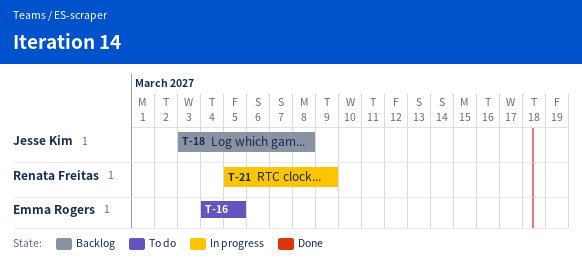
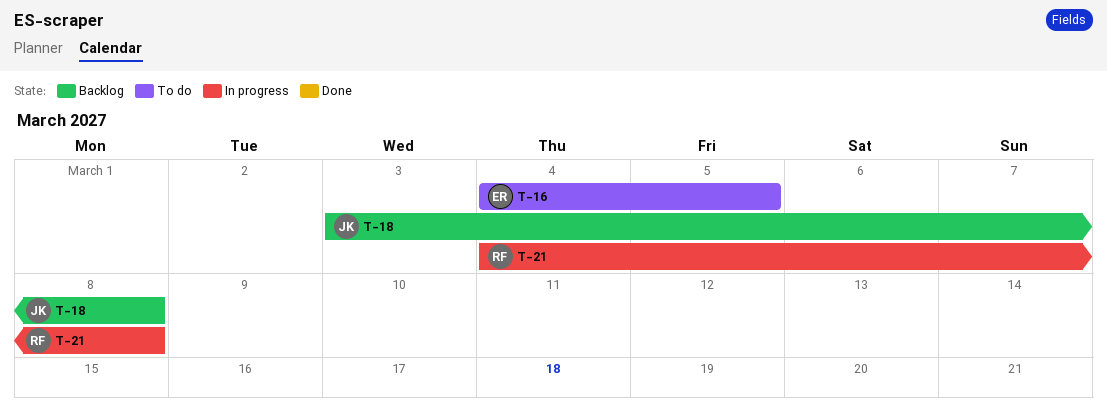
T-21, start: Mar 5 -> Mar 4
T-21, due: Mar 9 -> Mar 8

